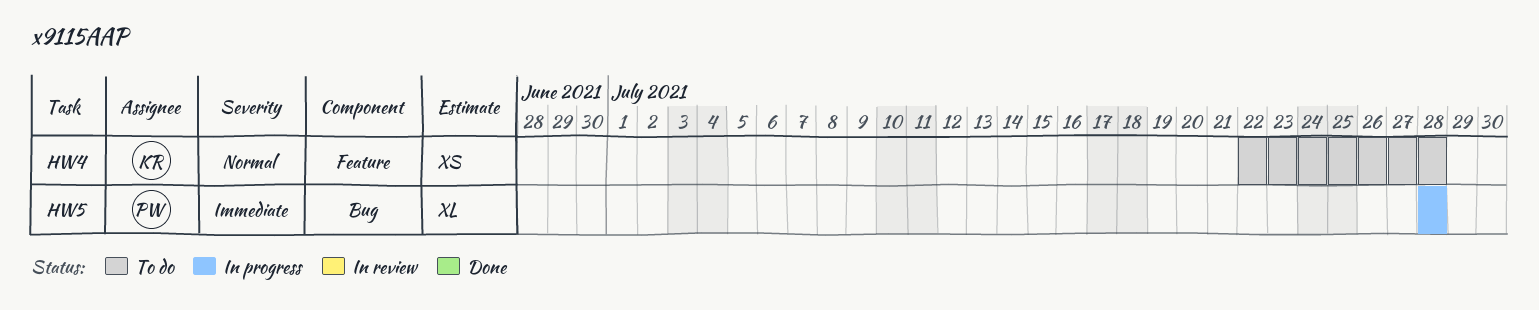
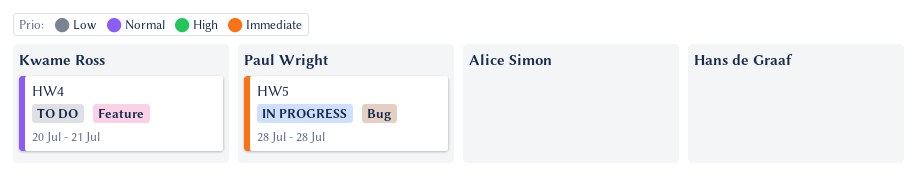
HW4, start: Jul 22 -> Jul 20
HW4, due: Jul 28 -> Jul 21

